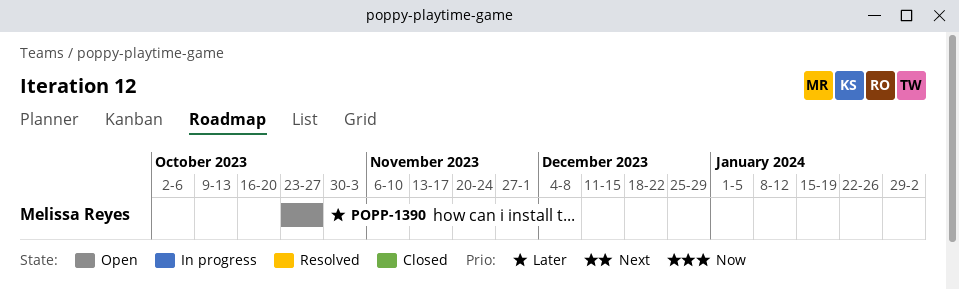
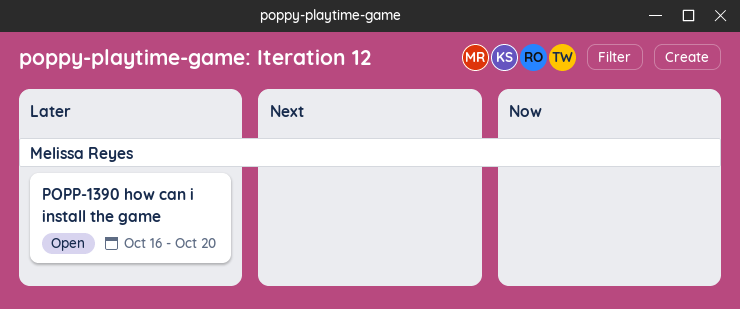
POPP-1390, start: Oct 23 -> Oct 16
POPP-1390, due: Oct 27 -> Oct 20

